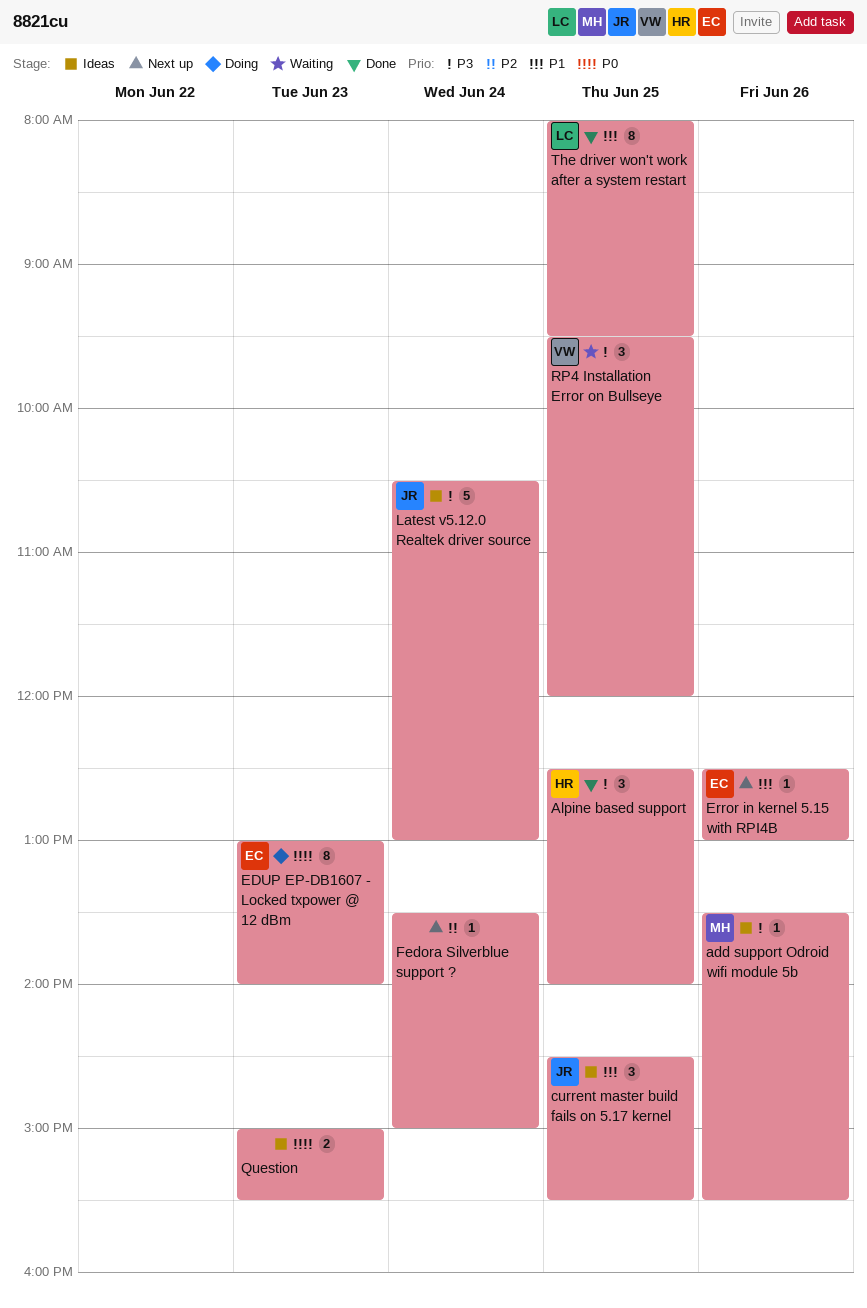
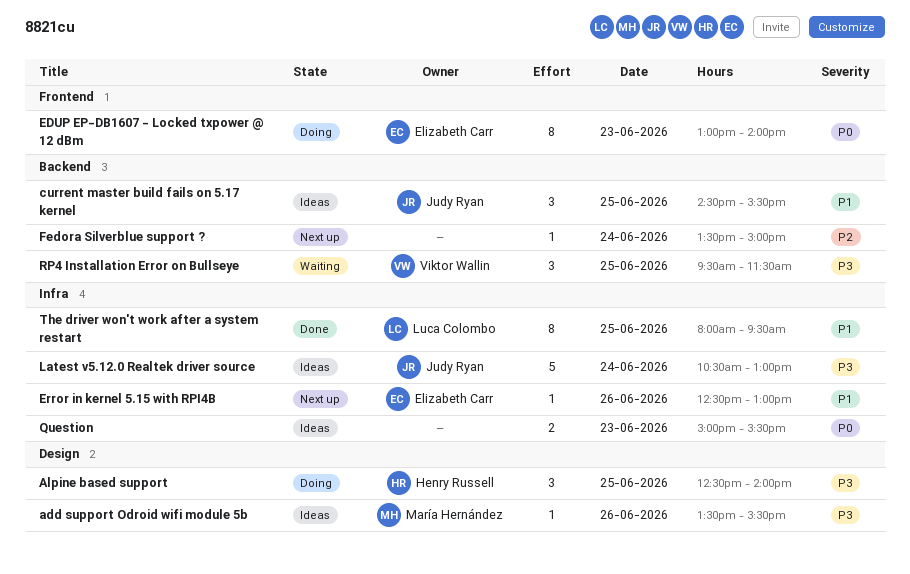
Alpine based support, status: Done -> Doing
RP4 Installation Error on Bullseye, ends: 12:00 -> 11:30

